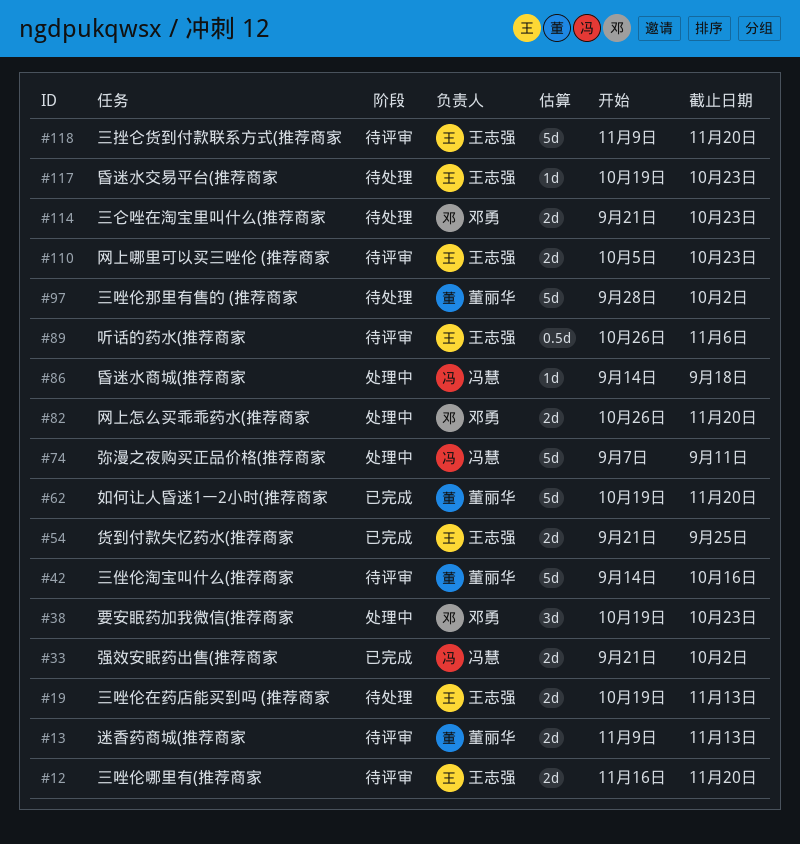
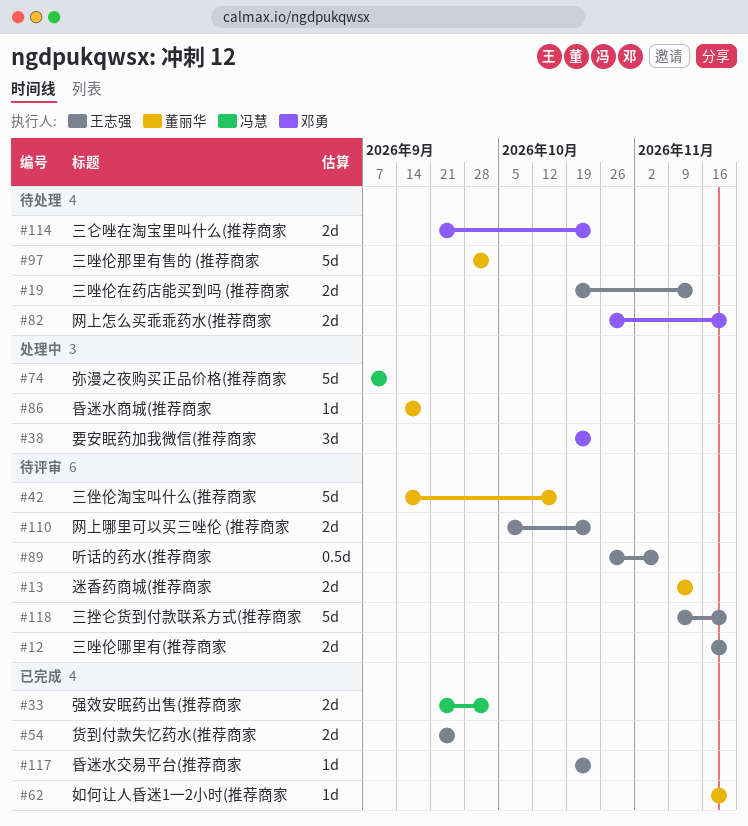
#62, estimate: 5d -> 1d
#62, start: Oct 19 -> Nov 16
#82, status: 处理中 -> 待处理
#86, owner: 冯慧 -> 董丽华
#117, status: 待处理 -> 已完成

